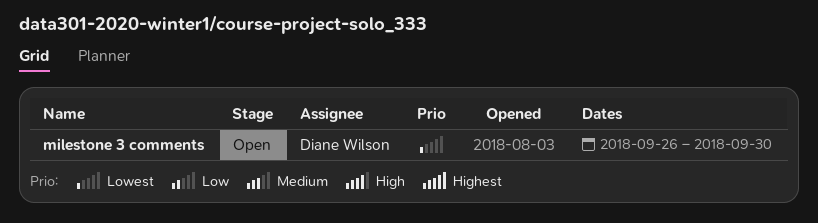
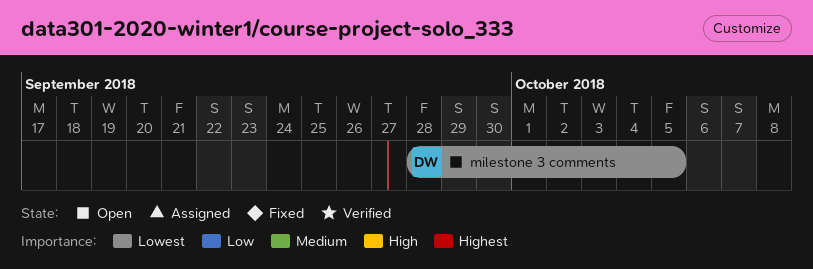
milestone 3 comments, start: Sep 26 -> Sep 28
milestone 3 comments, due: Sep 30 -> Oct 5

